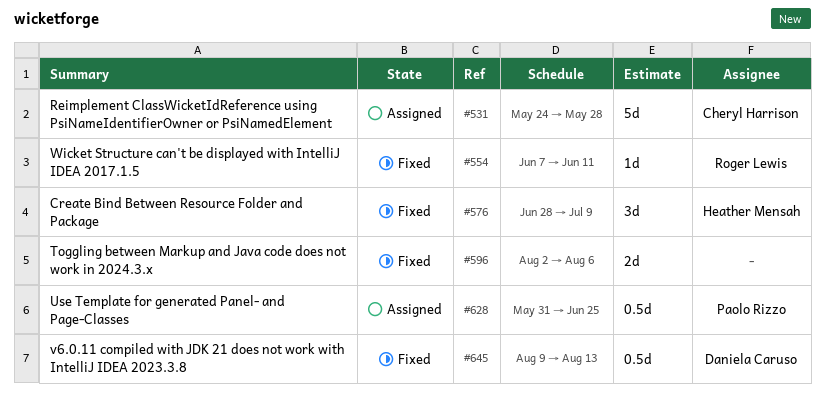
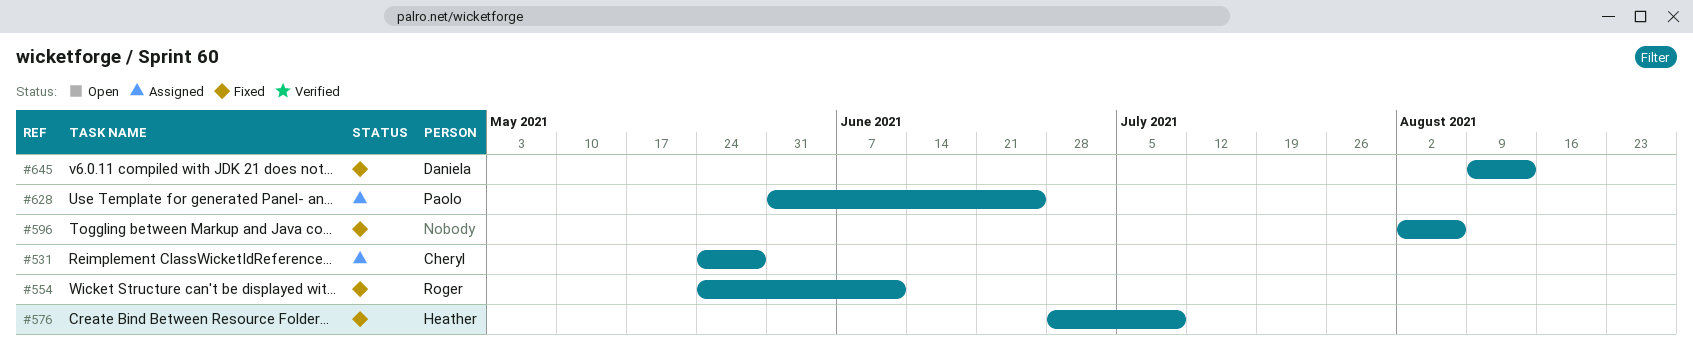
#554, start: Jun 7 -> May 24

